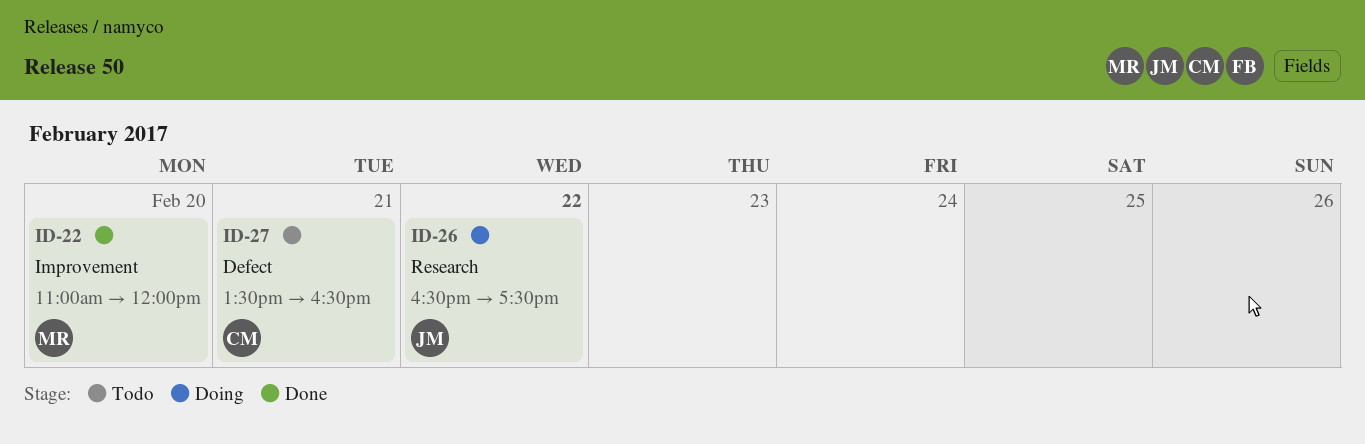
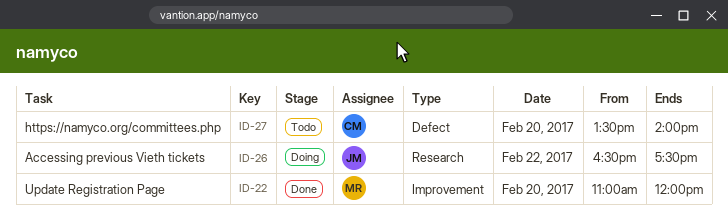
ID-27, day: Feb 21 -> Feb 20
ID-27, ends: 16:30 -> 14:00

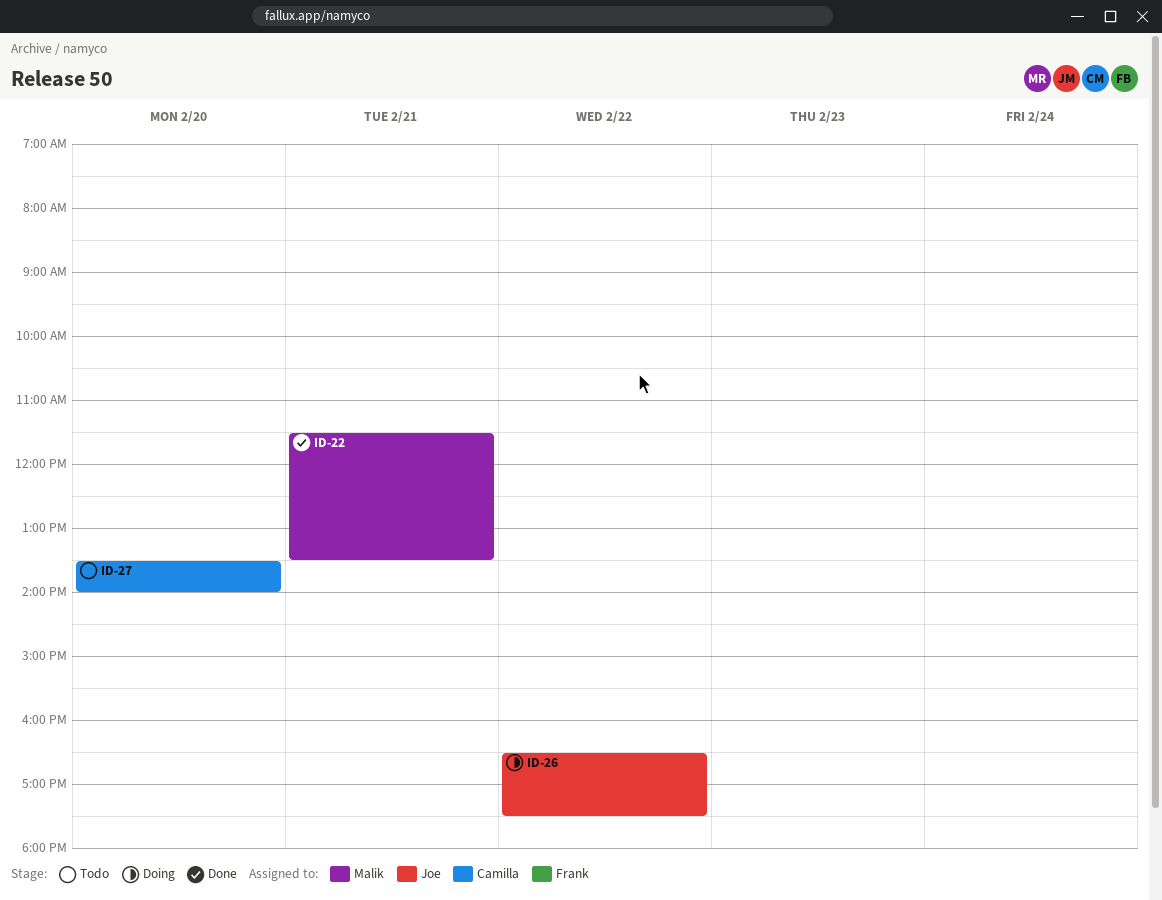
ID-22, day: Feb 20 -> Feb 21
ID-22, begins: 11:00 -> 11:30
ID-22, ends: 12:00 -> 13:30

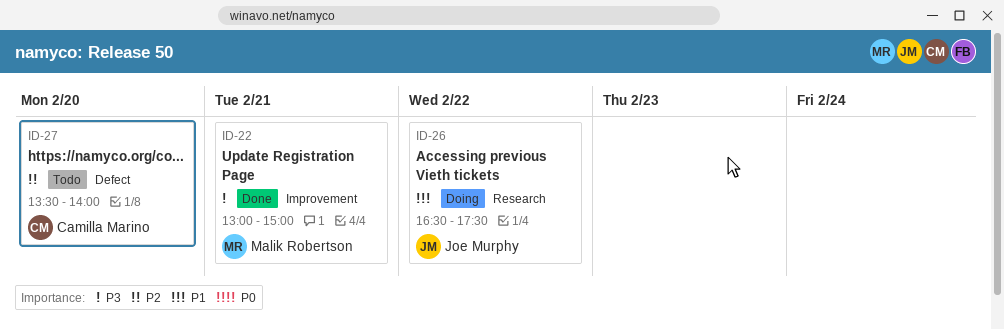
ID-22, begins: 11:30 -> 13:00
ID-22, ends: 13:30 -> 15:00

